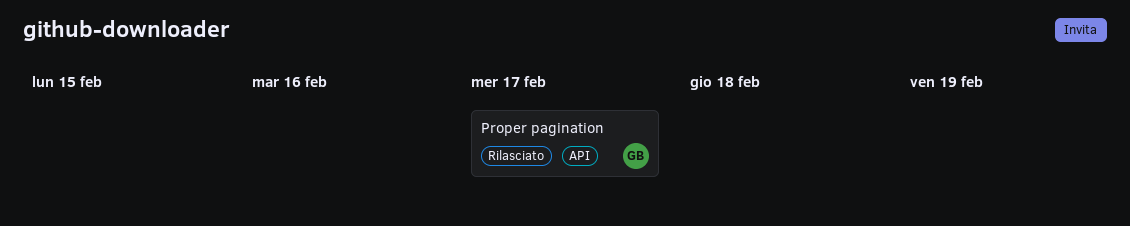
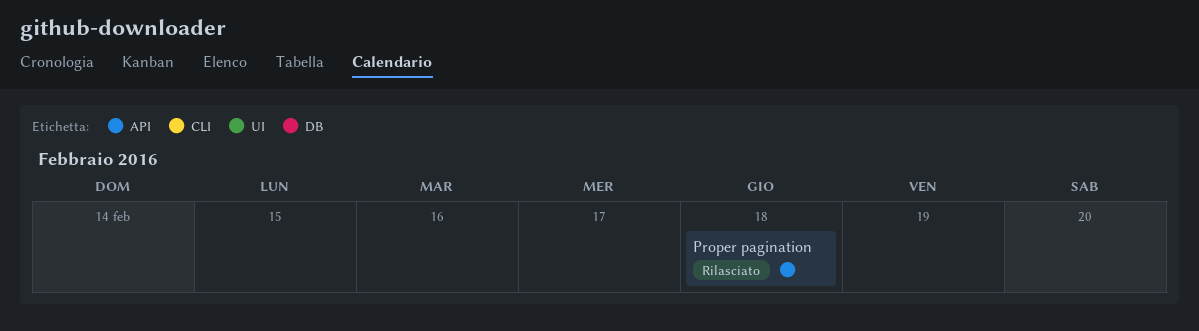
Proper pagination, due: Feb 17 -> Feb 18

